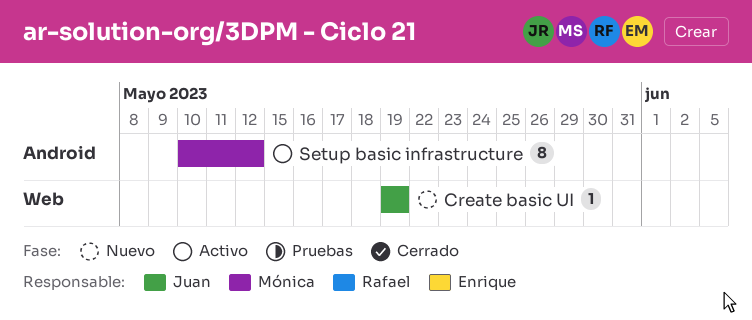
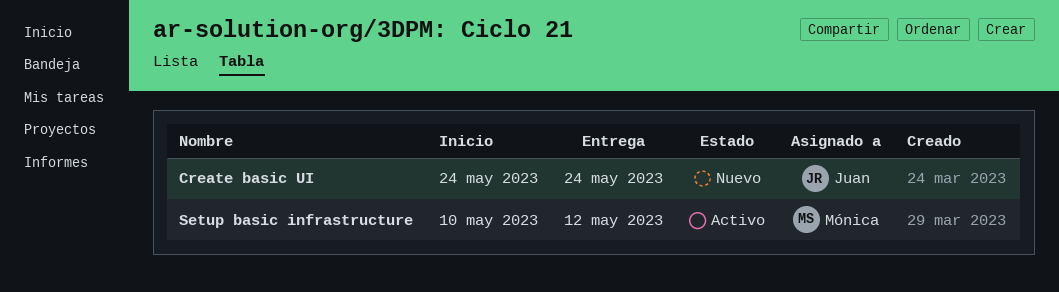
Create basic UI, start: May 19 -> May 24
Create basic UI, due: May 19 -> May 24

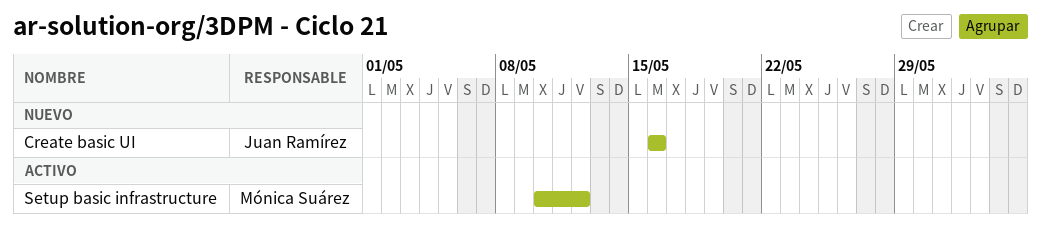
Create basic UI, start: May 24 -> May 16
Create basic UI, due: May 24 -> May 16

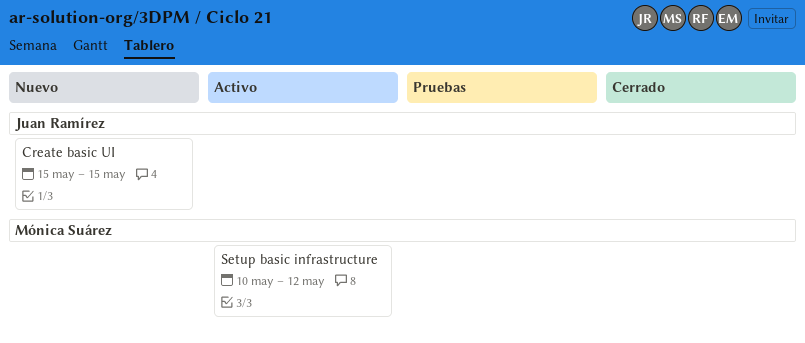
Create basic UI, start: May 16 -> May 15
Create basic UI, due: May 16 -> May 15

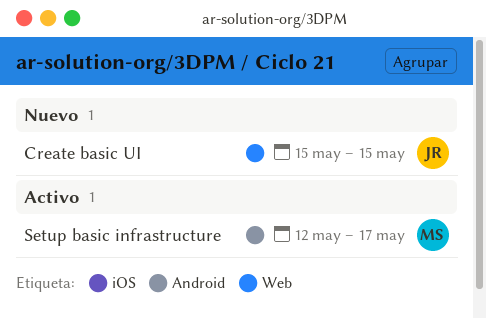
Setup basic infrastructure, start: May 10 -> May 12
Setup basic infrastructure, due: May 12 -> May 17

